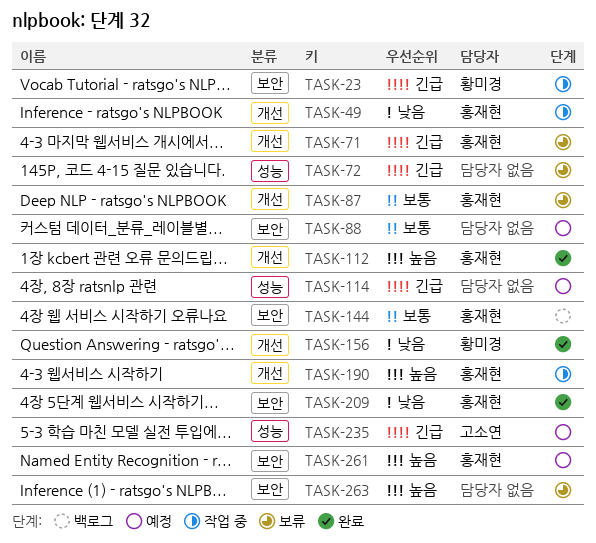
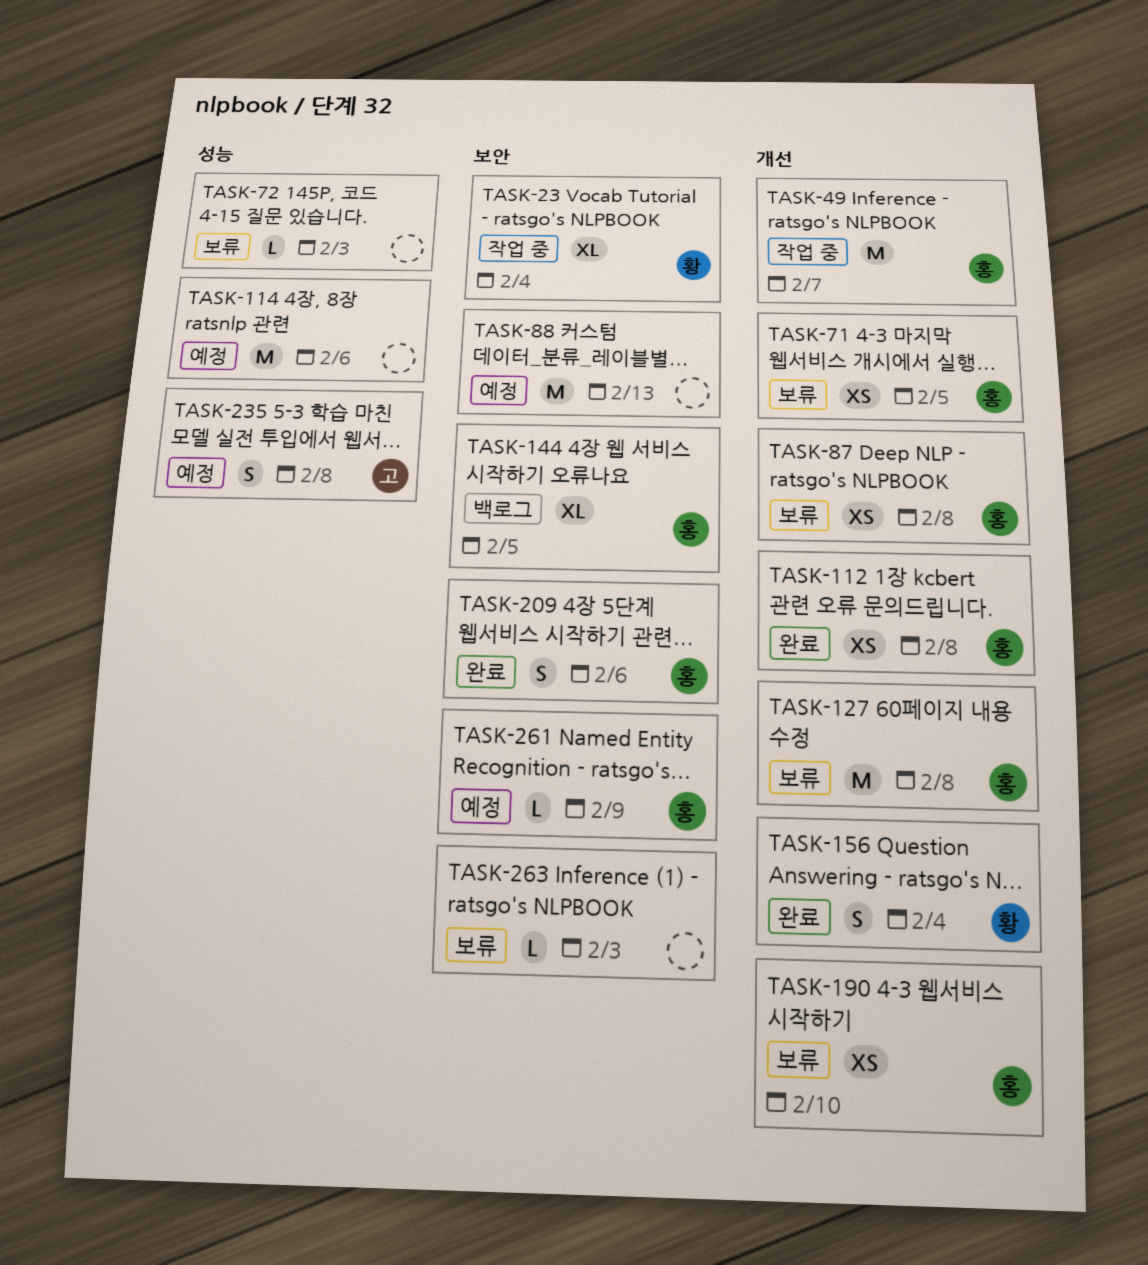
TASK-127: none -> present
TASK-190, status: 작업 중 -> 보류

